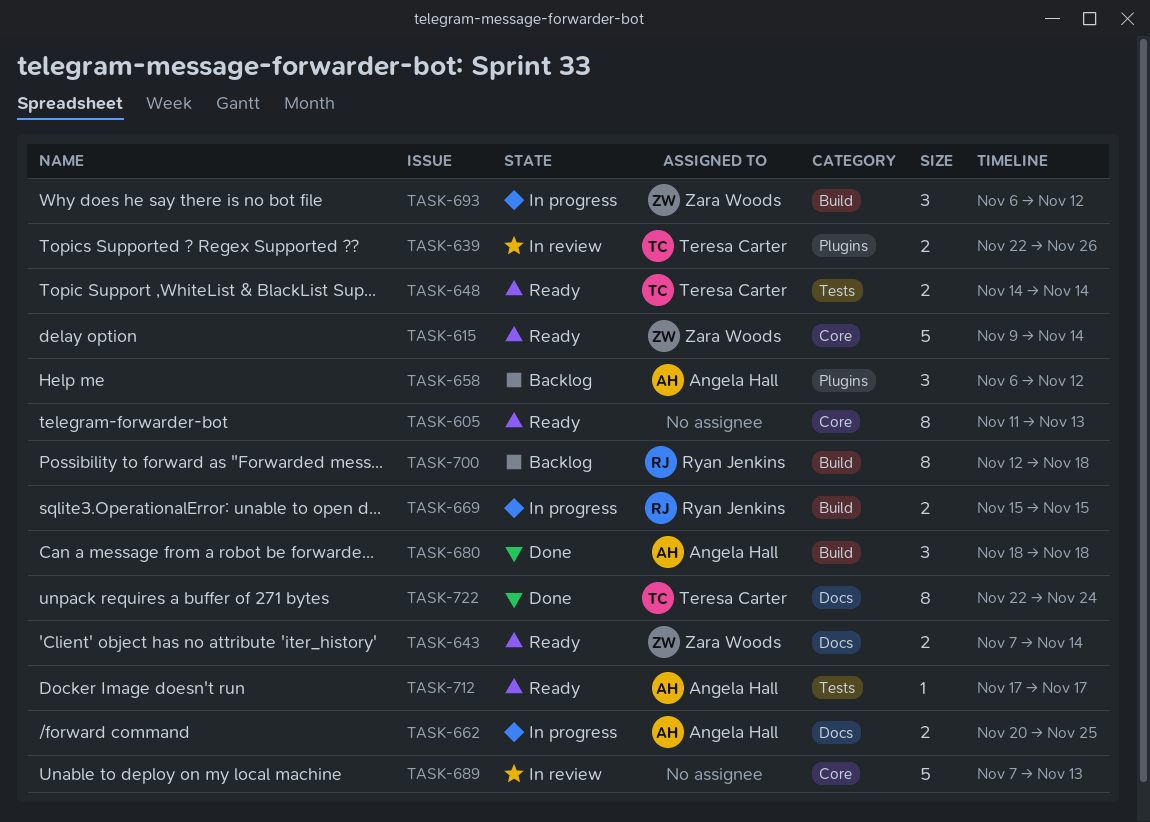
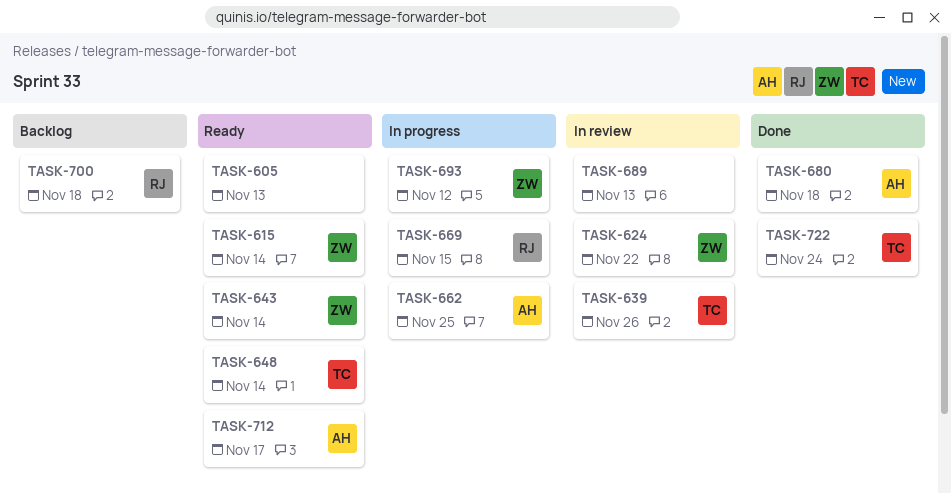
TASK-624: none -> present
TASK-658: present -> none

